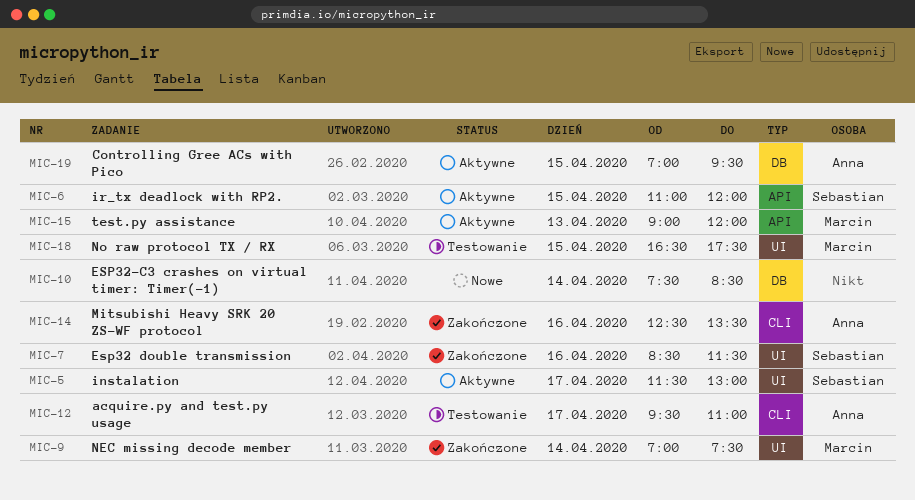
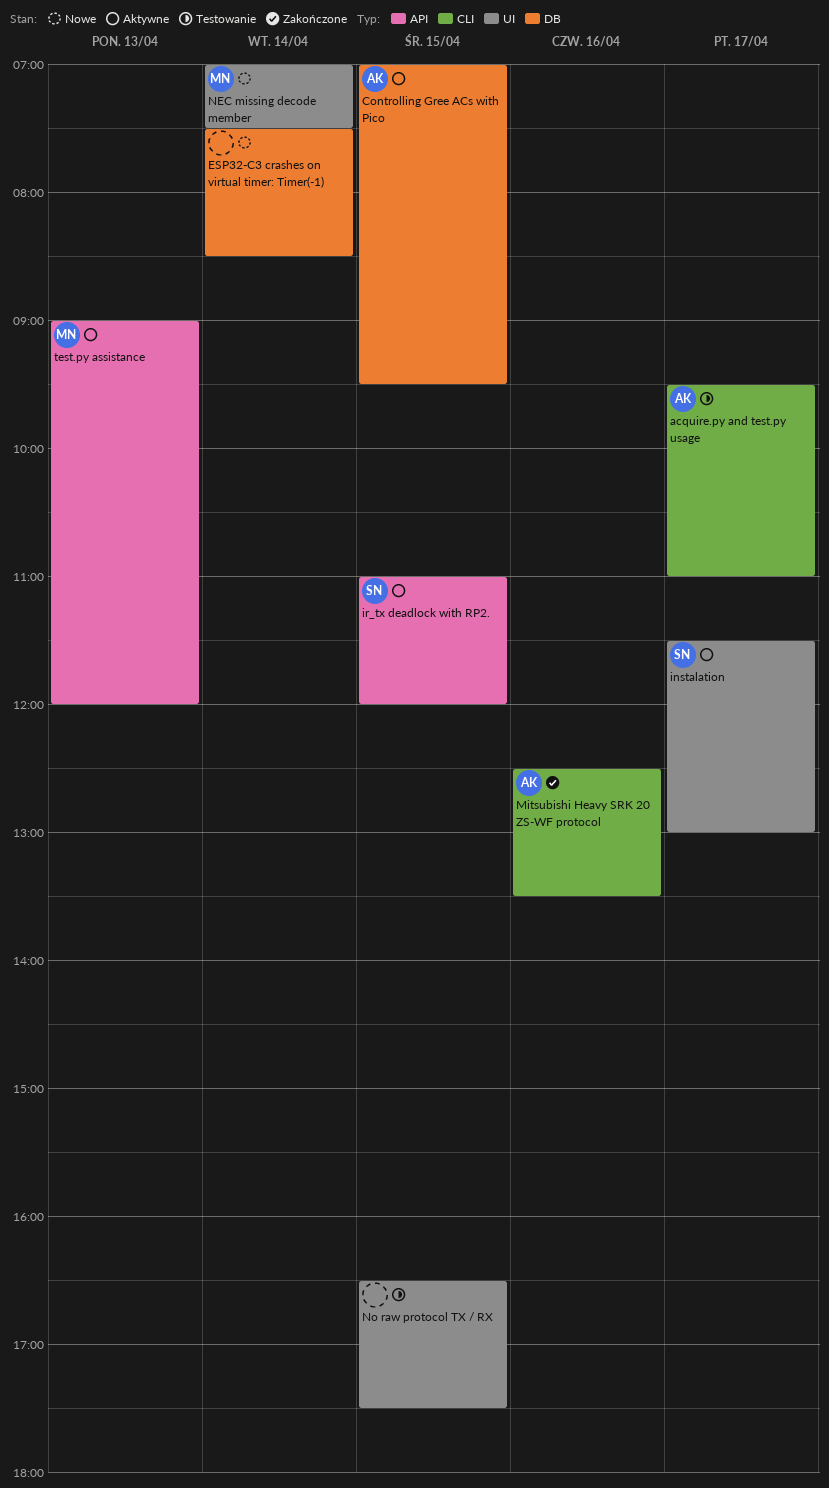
Esp32 double transmission: present -> none
NEC missing decode member, status: Zakończone -> Nowe
No raw protocol TX / RX, owner: Marcin -> none

